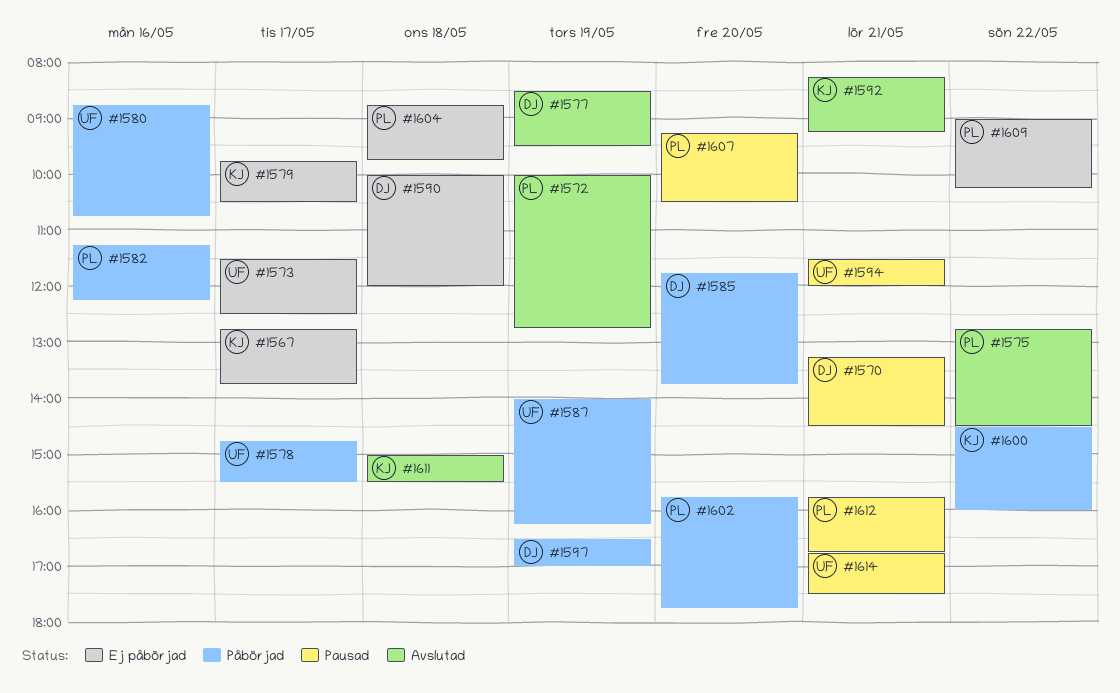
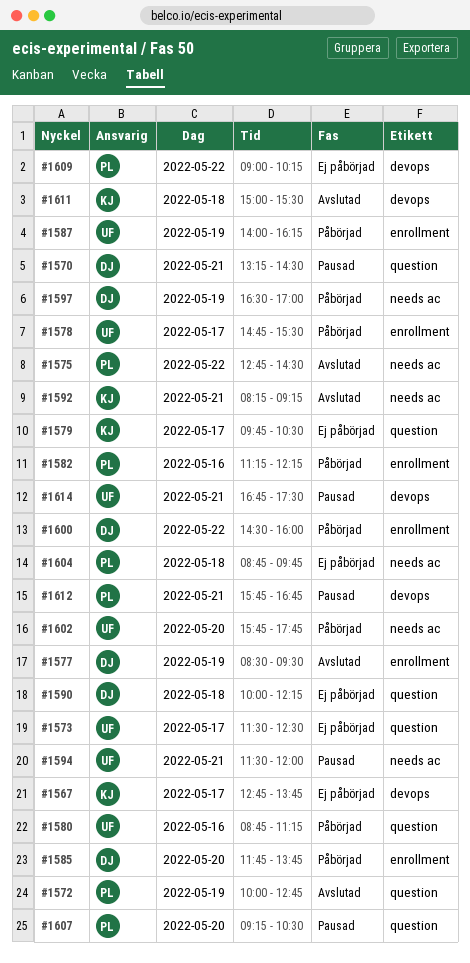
#1580, ends: 10:45 -> 11:15
#1590, ends: 12:00 -> 12:15
#1600, owner: KJ -> DJ
#1602, owner: PL -> UF

